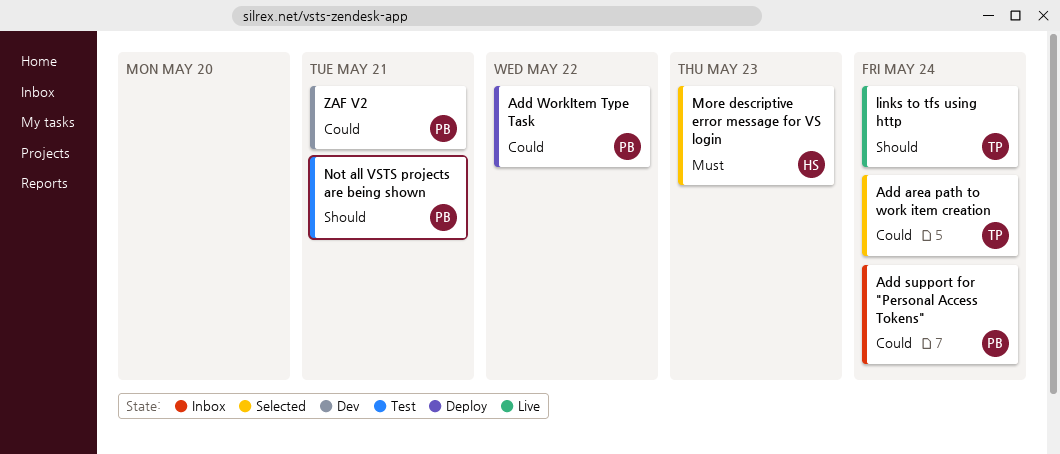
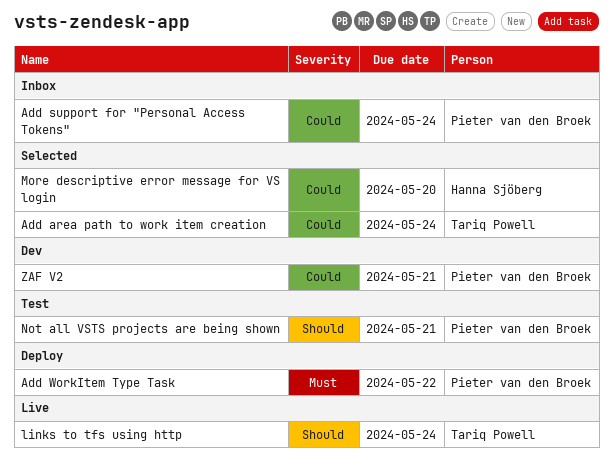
Add WorkItem Type Task, priority: Could -> Must
More descriptive error message for VS login, priority: Must -> Could
More descriptive error message for VS login, due: May 23 -> May 20

